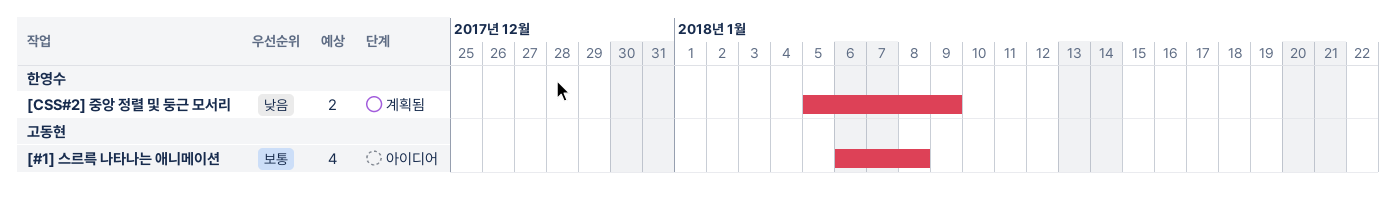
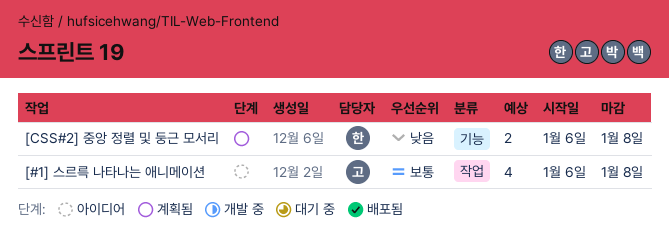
[CSS#2] 중앙 정렬 및 둥근 모서리, start: Jan 5 -> Jan 6
[CSS#2] 중앙 정렬 및 둥근 모서리, due: Jan 9 -> Jan 8

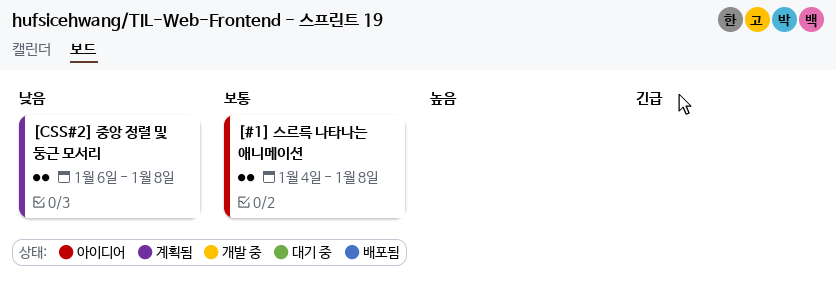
[#1] 스르륵 나타나는 애니메이션, estimate: 4 -> 2
[#1] 스르륵 나타나는 애니메이션, start: Jan 6 -> Jan 4

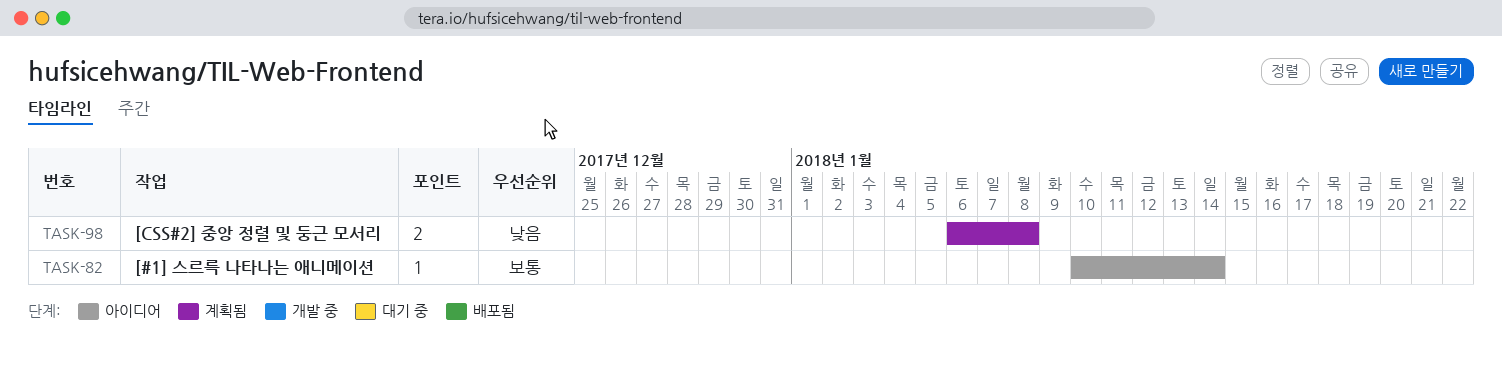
[#1] 스르륵 나타나는 애니메이션, estimate: 2 -> 1
[#1] 스르륵 나타나는 애니메이션, start: Jan 4 -> Jan 10
[#1] 스르륵 나타나는 애니메이션, due: Jan 8 -> Jan 14

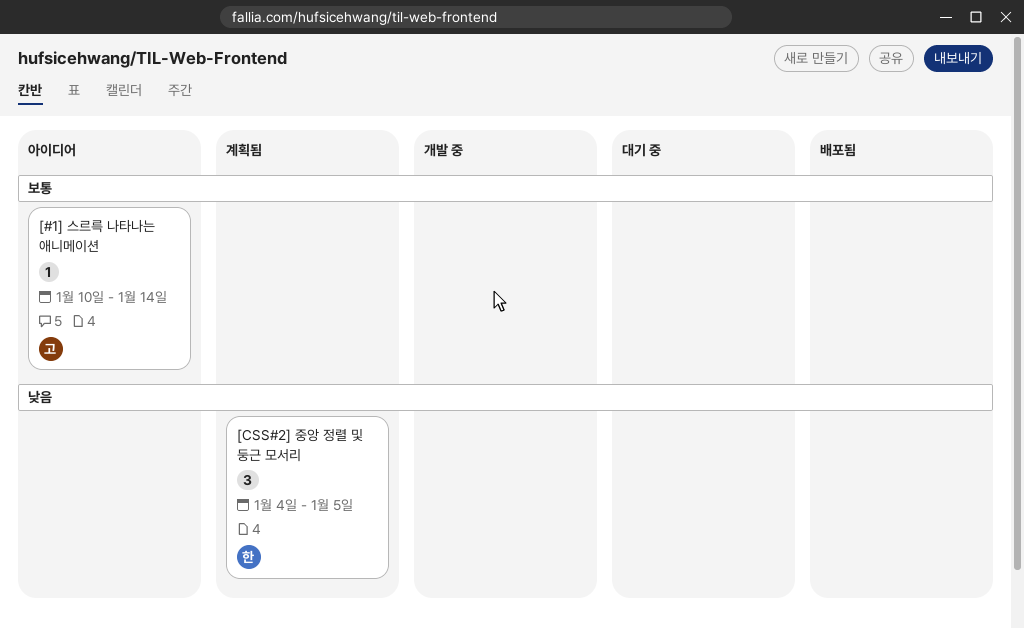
[CSS#2] 중앙 정렬 및 둥근 모서리, estimate: 2 -> 3
[CSS#2] 중앙 정렬 및 둥근 모서리, start: Jan 6 -> Jan 4
[CSS#2] 중앙 정렬 및 둥근 모서리, due: Jan 8 -> Jan 5

